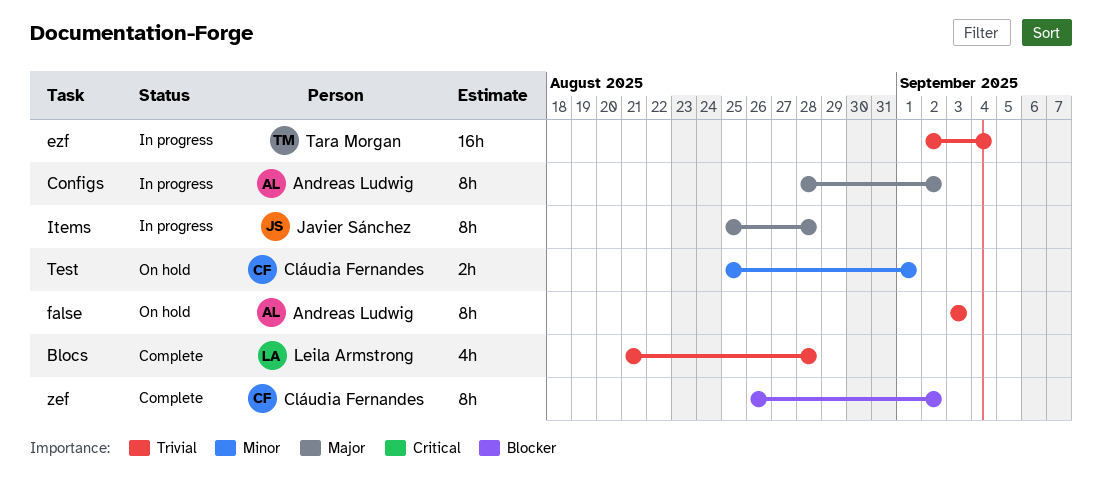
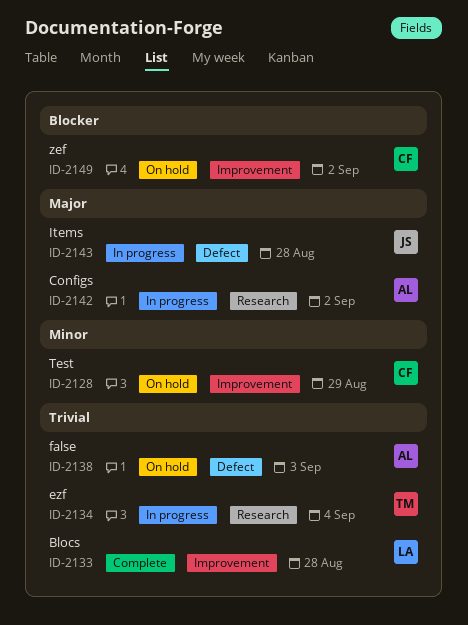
Test, due: Sep 1 -> Aug 29
zef, status: Complete -> On hold

